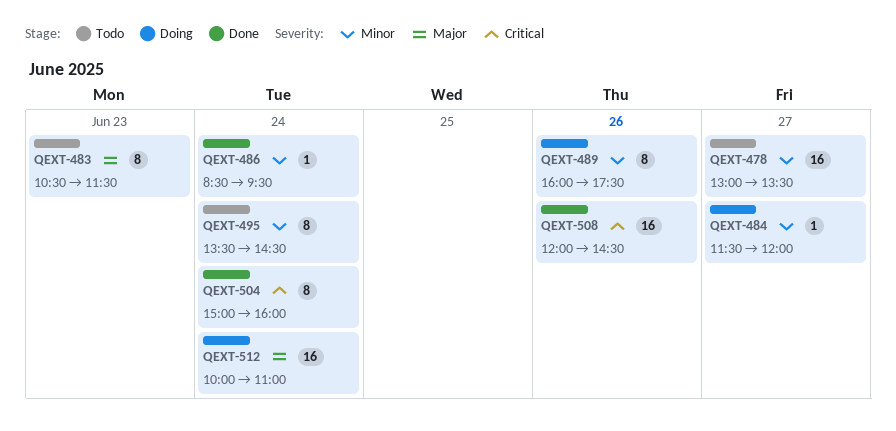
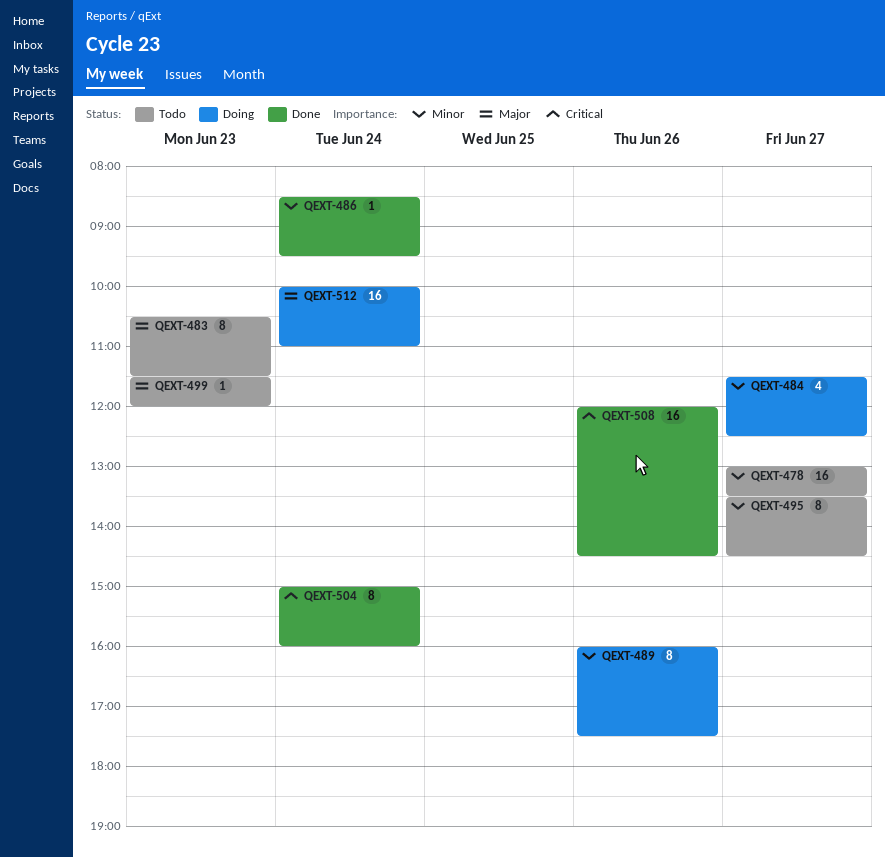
QEXT-484, estimate: 1 -> 4
QEXT-484, ends: 12:00 -> 12:30
QEXT-495, day: Jun 24 -> Jun 27
QEXT-499: none -> present

